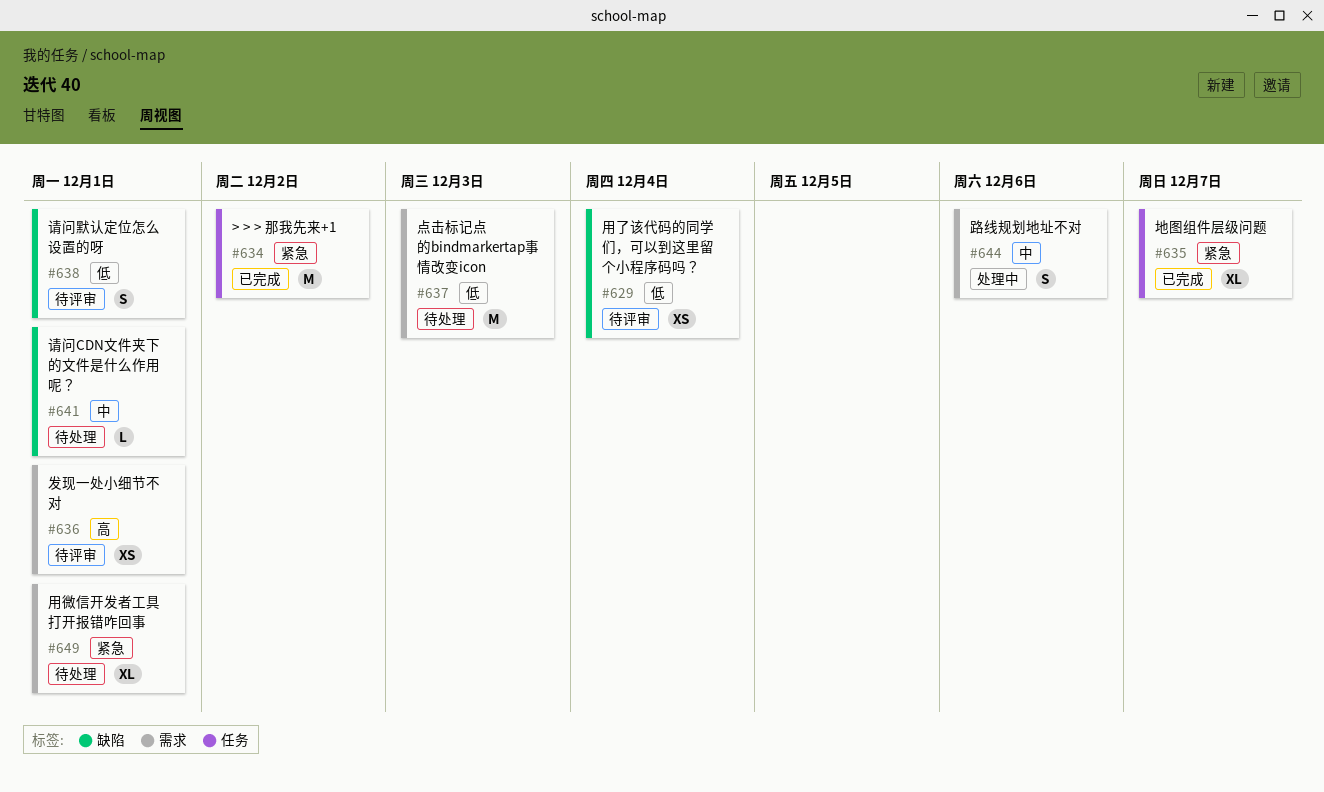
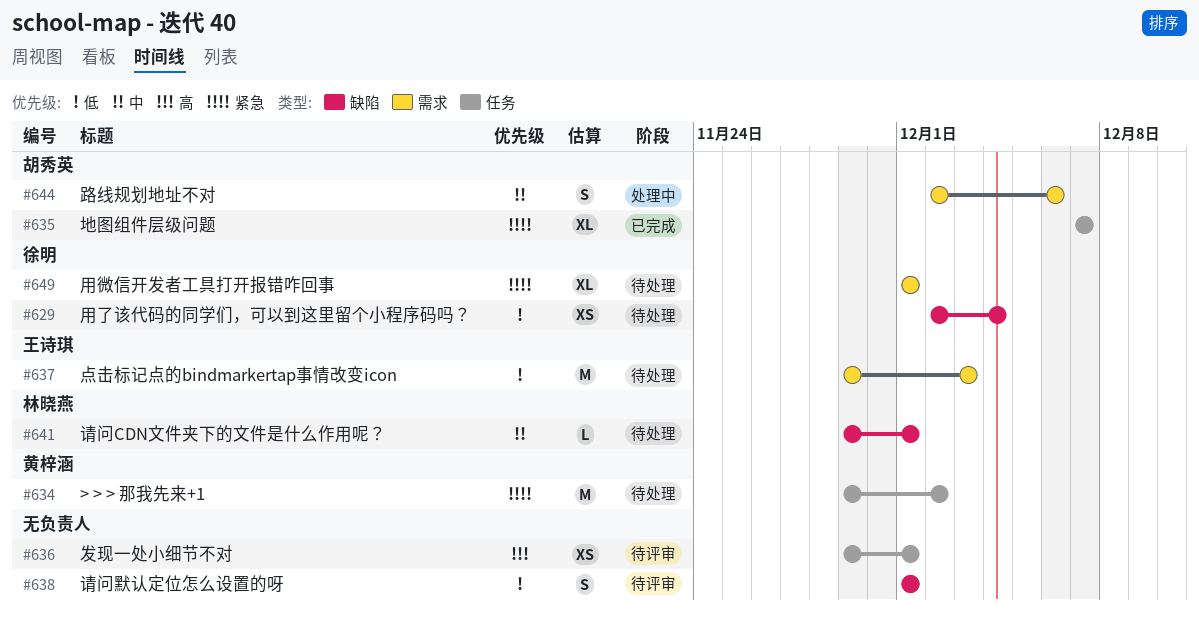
#629, status: 待评审 -> 待处理
#634, status: 已完成 -> 待处理
#636, label: 需求 -> 任务

